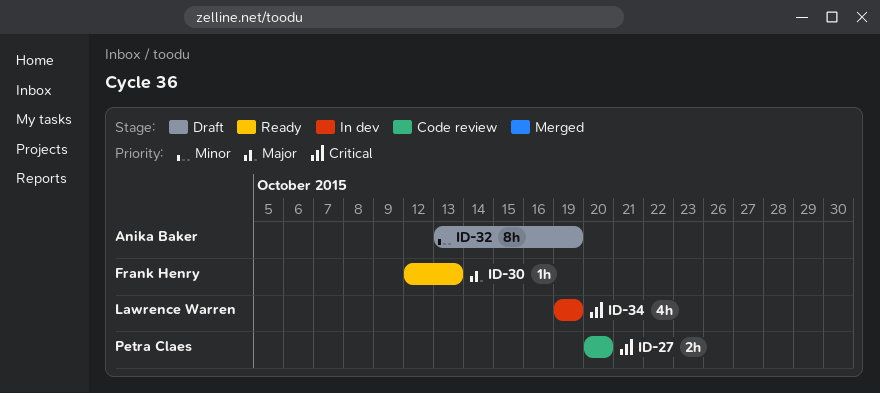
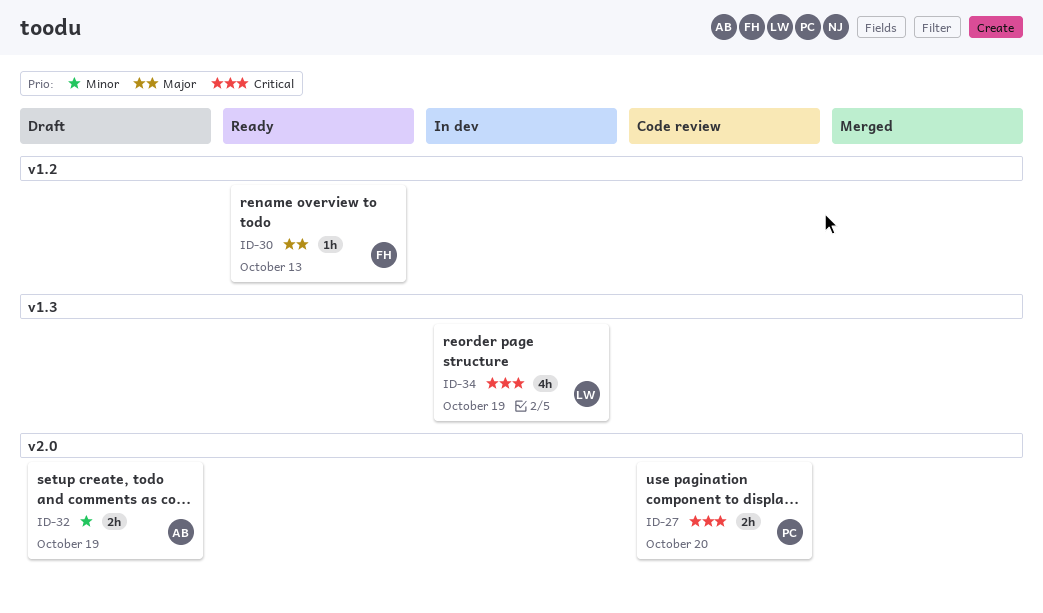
ID-32, estimate: 8h -> 2h

